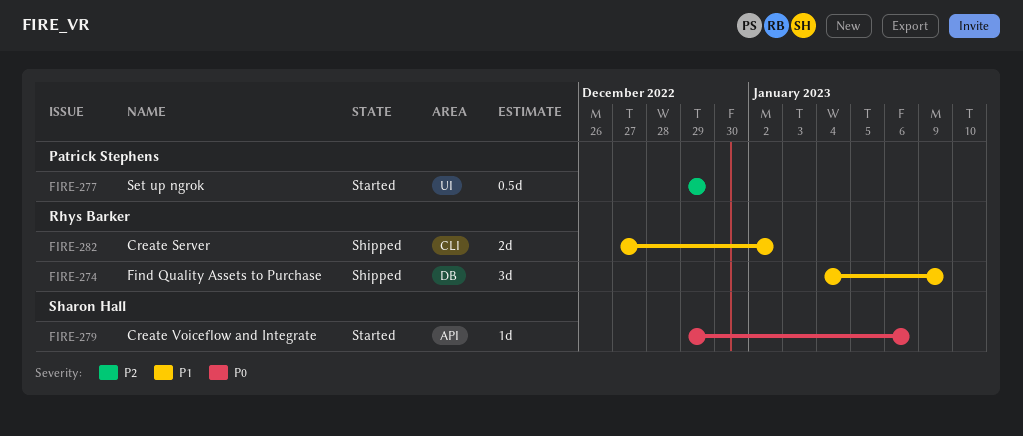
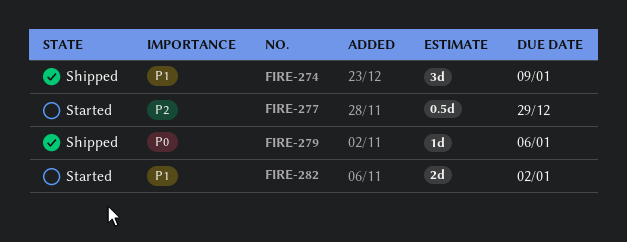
FIRE-279, status: Started -> Shipped
FIRE-282, status: Shipped -> Started

